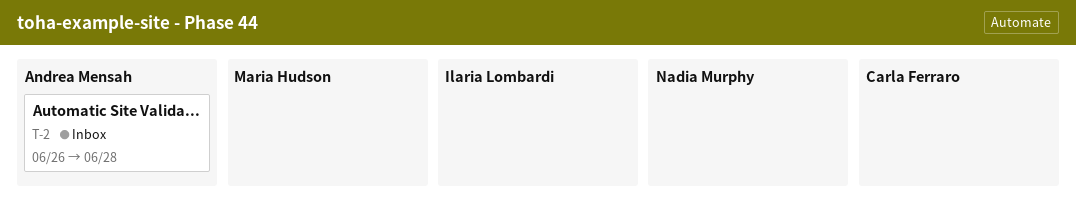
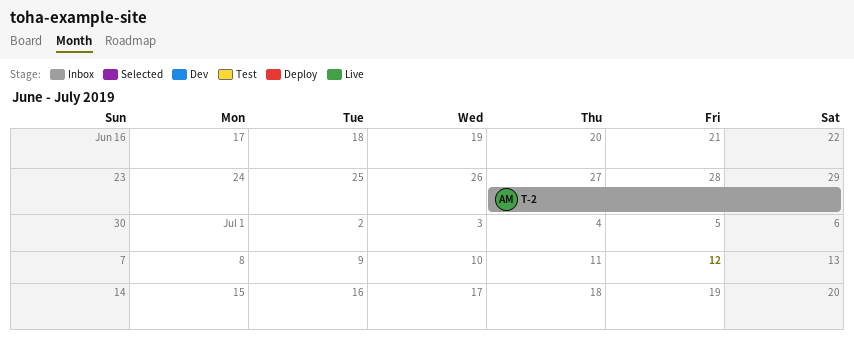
T-2, start: Jun 26 -> Jun 27
T-2, due: Jun 28 -> Jun 29

